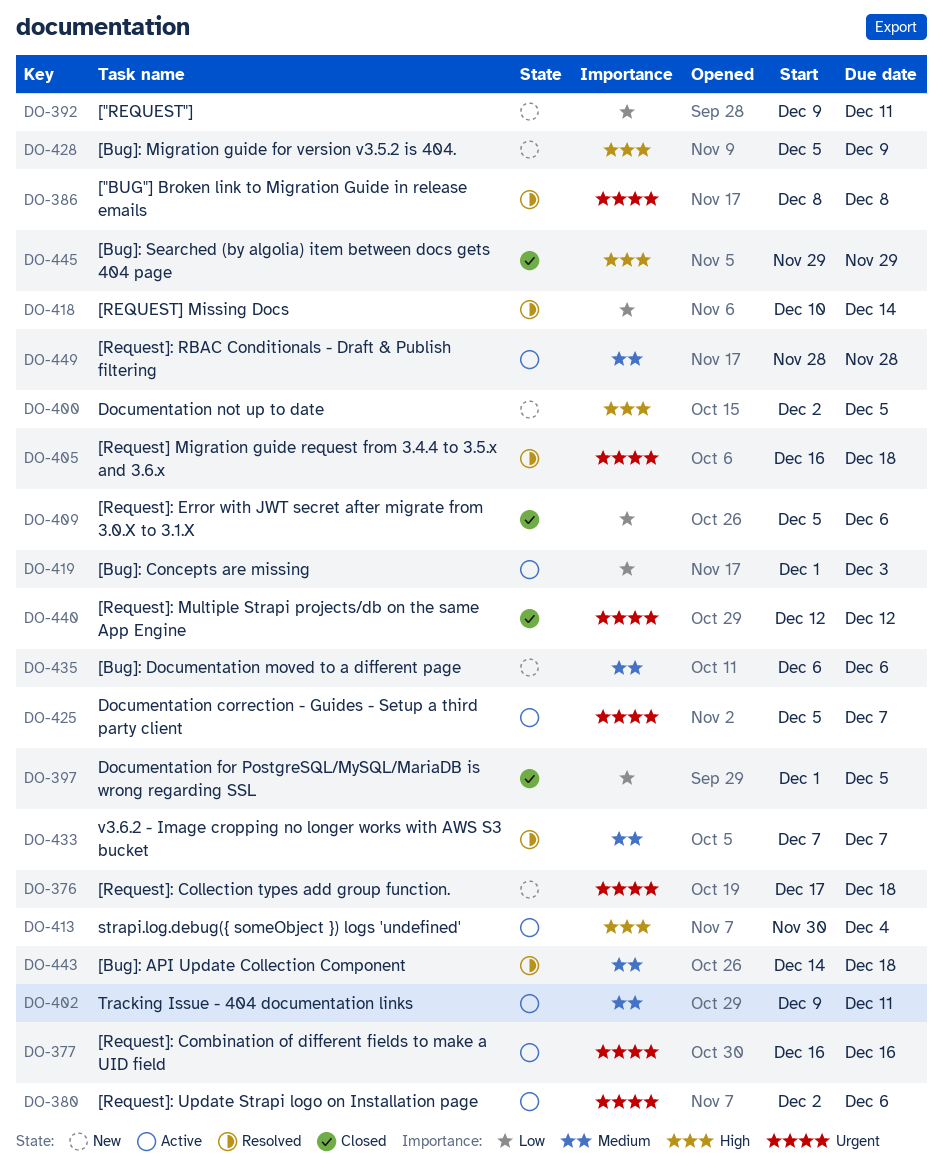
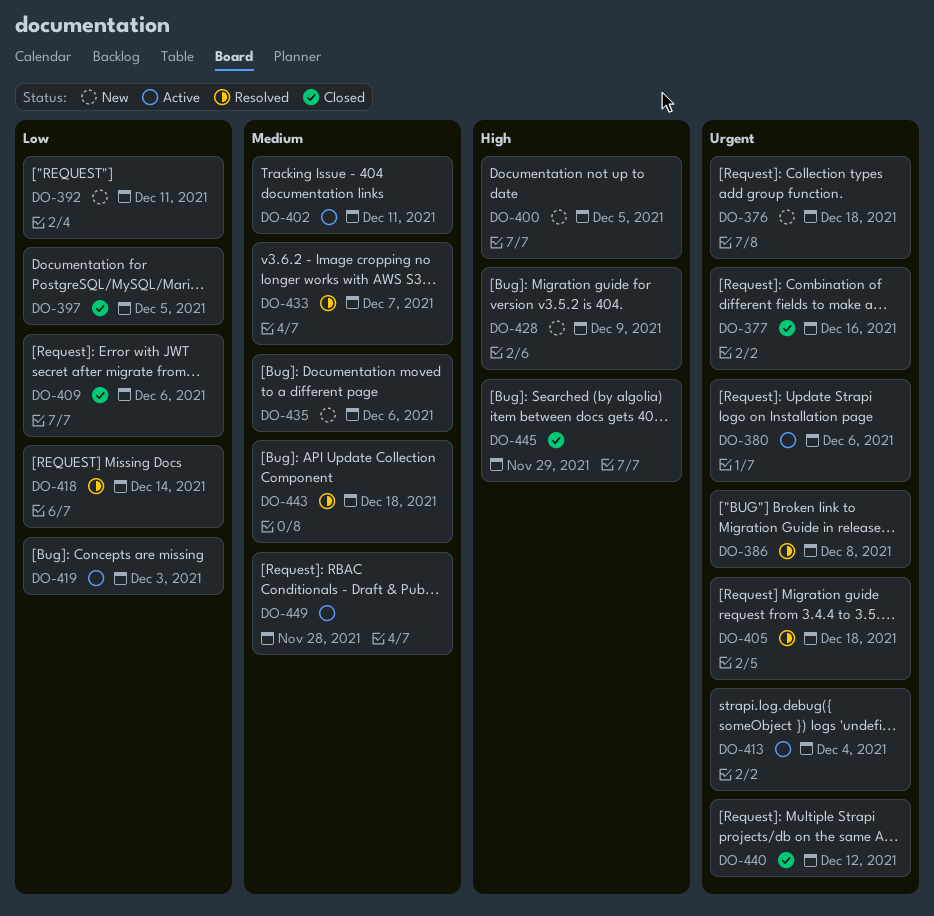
DO-377, status: Active -> Closed
DO-413, priority: High -> Urgent
DO-425: present -> none

